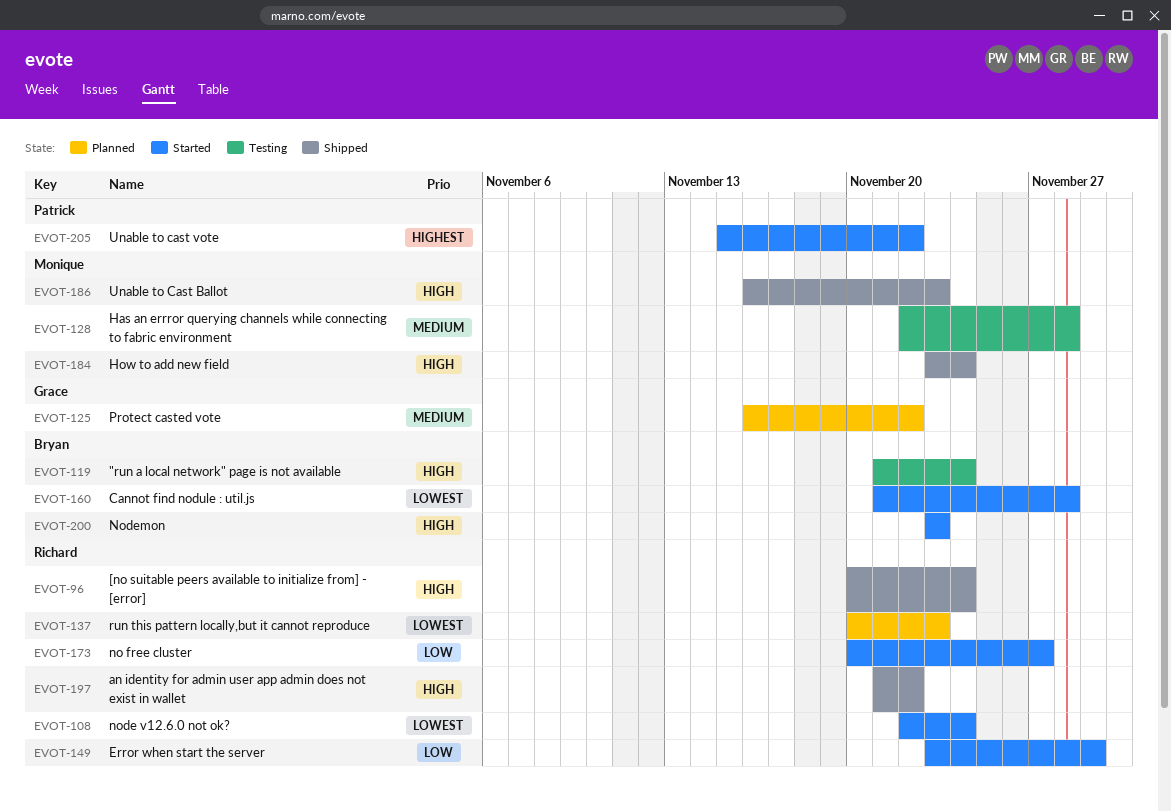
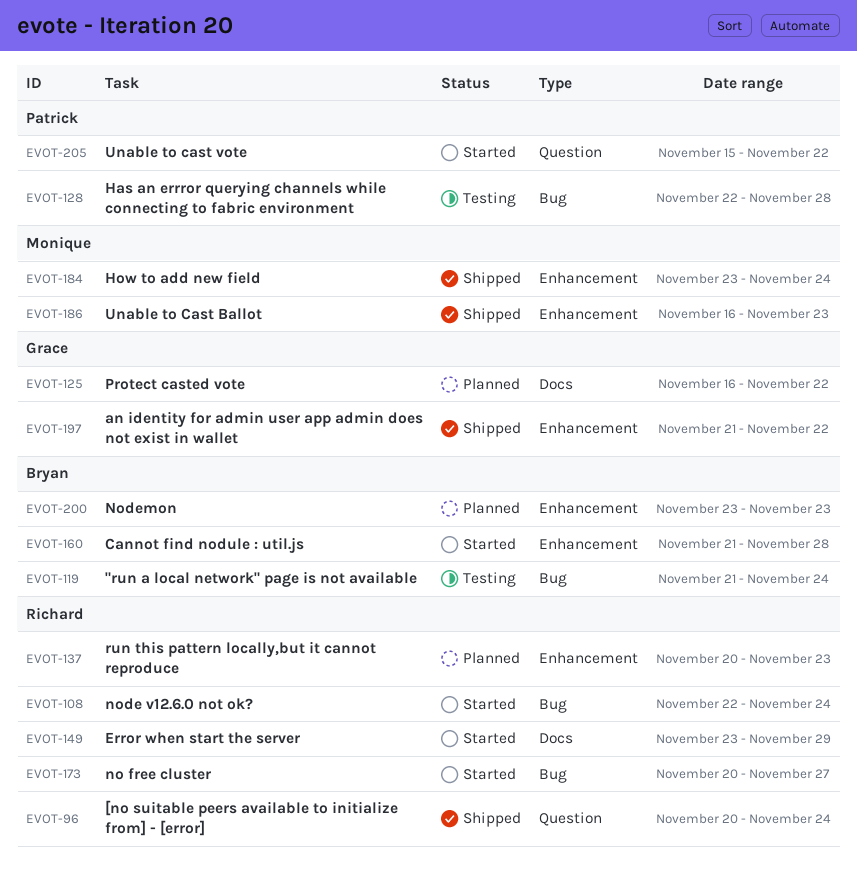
EVOT-128, owner: Monique -> Patrick
EVOT-197, owner: Richard -> Grace
EVOT-200, status: Started -> Planned

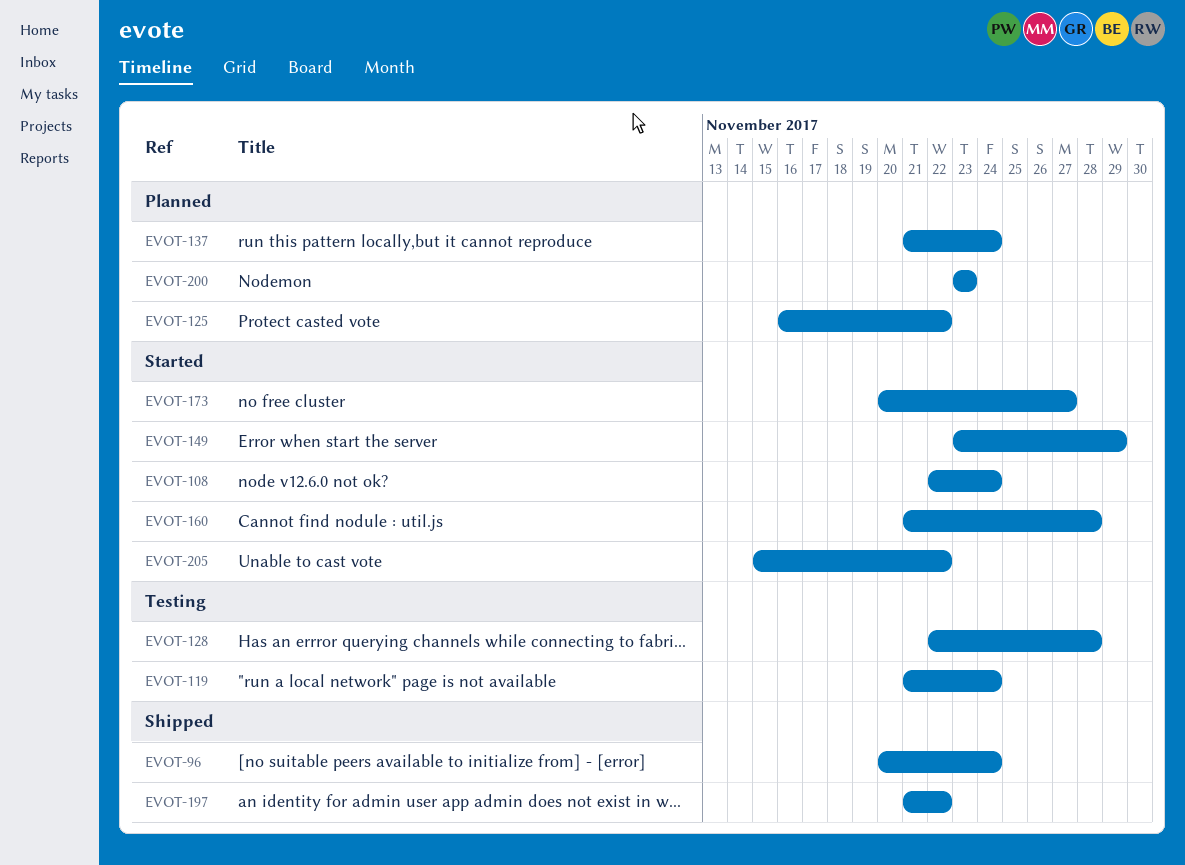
EVOT-137, start: Nov 20 -> Nov 21
EVOT-137, due: Nov 23 -> Nov 24
EVOT-184: present -> none
EVOT-186: present -> none

